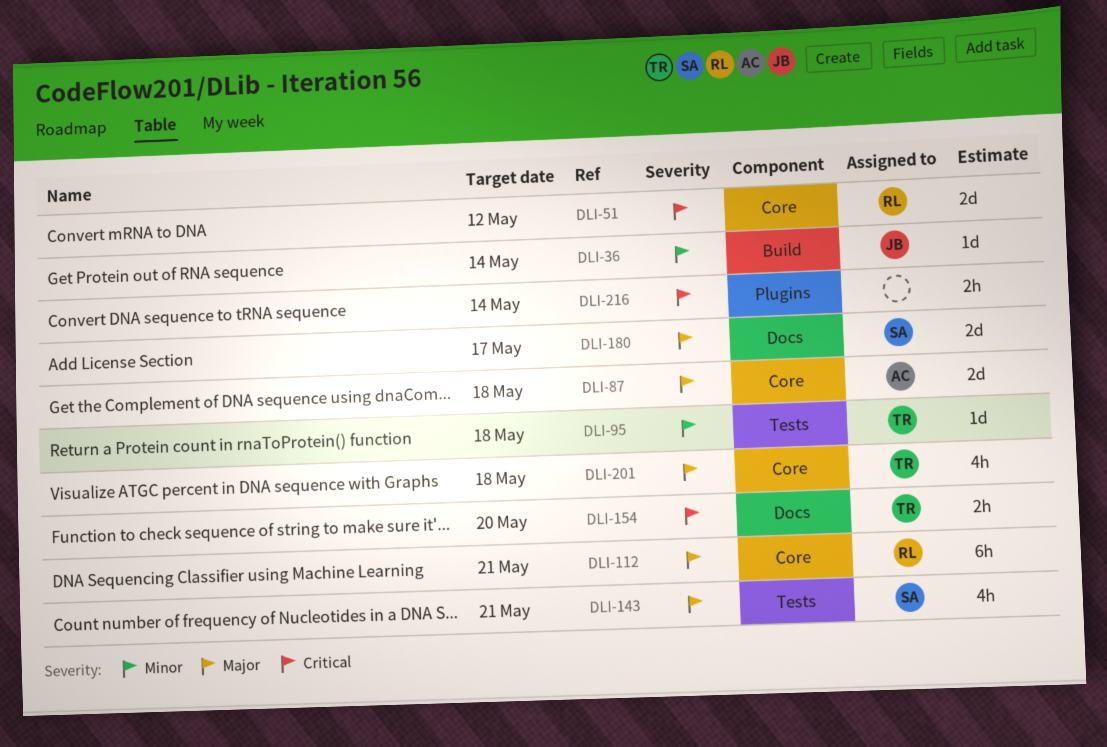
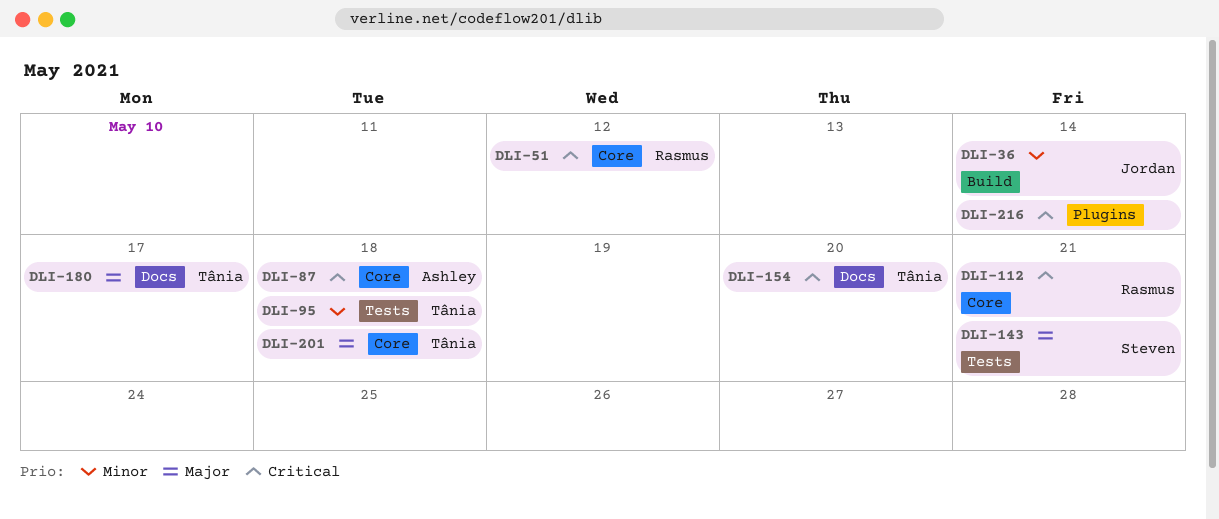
DLI-87, priority: Major -> Critical
DLI-112, priority: Major -> Critical
DLI-180, owner: Steven -> Tânia

